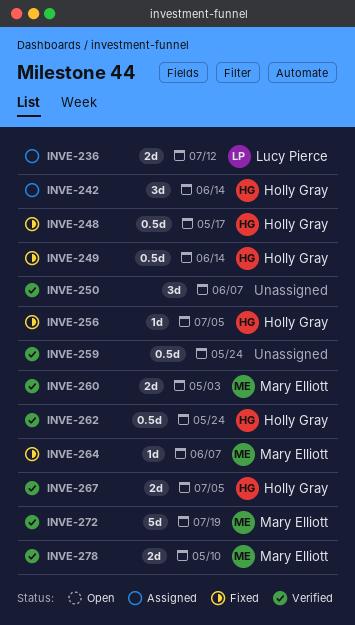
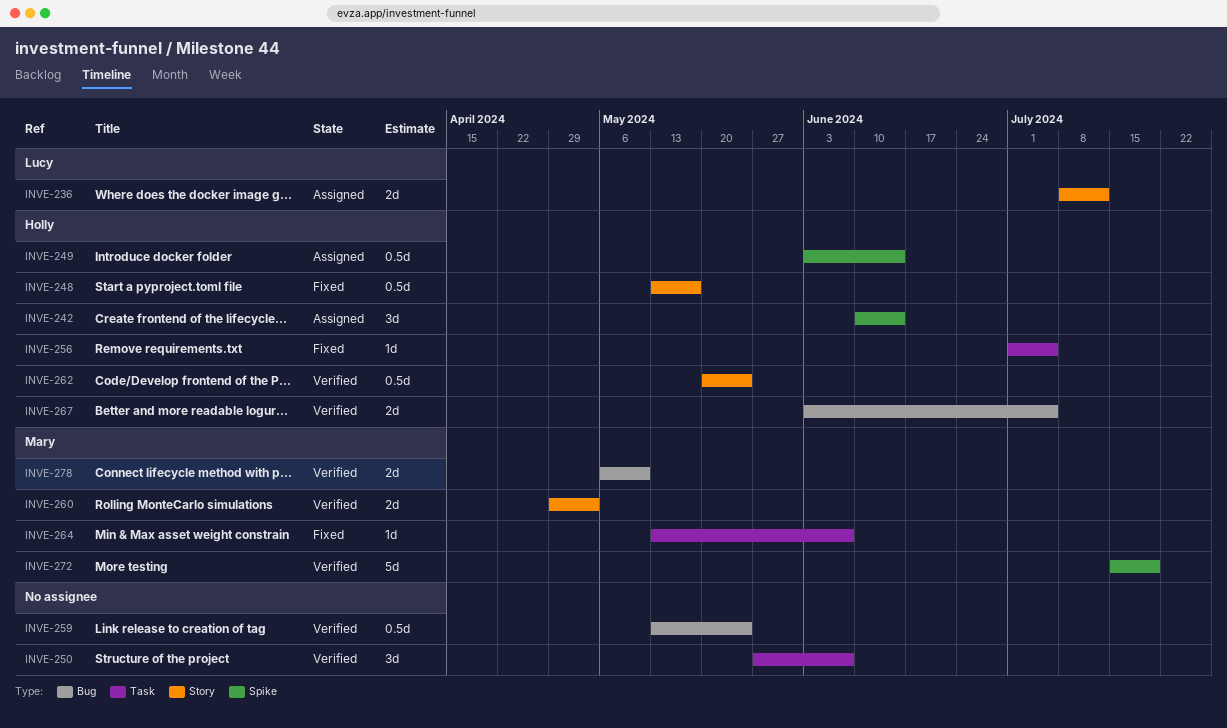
INVE-249, status: Fixed -> Assigned

